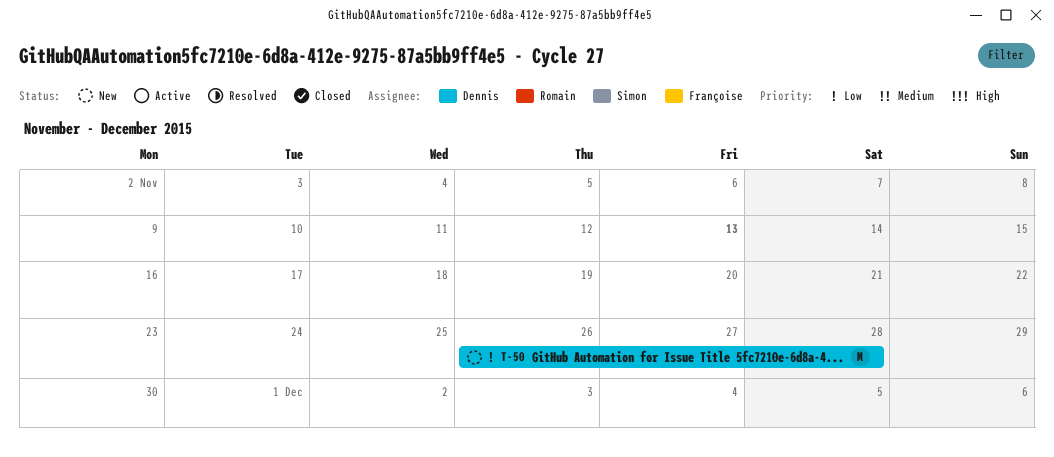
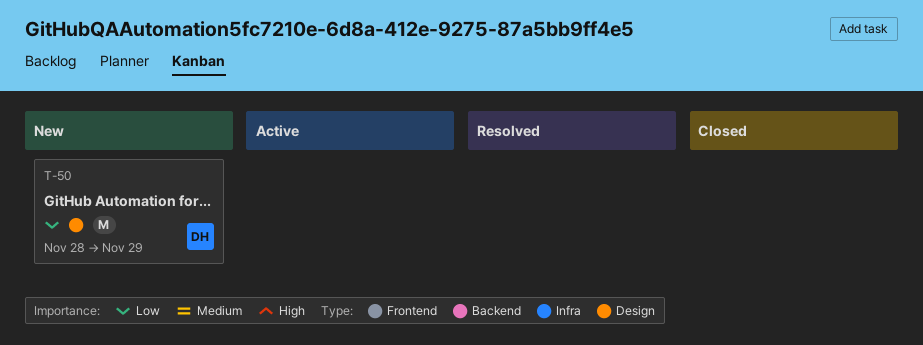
T-50, start: Nov 26 -> Nov 28
T-50, due: Nov 28 -> Nov 29

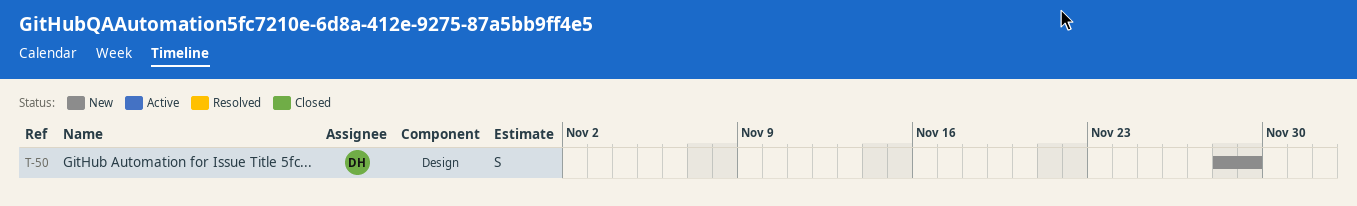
T-50, estimate: M -> S

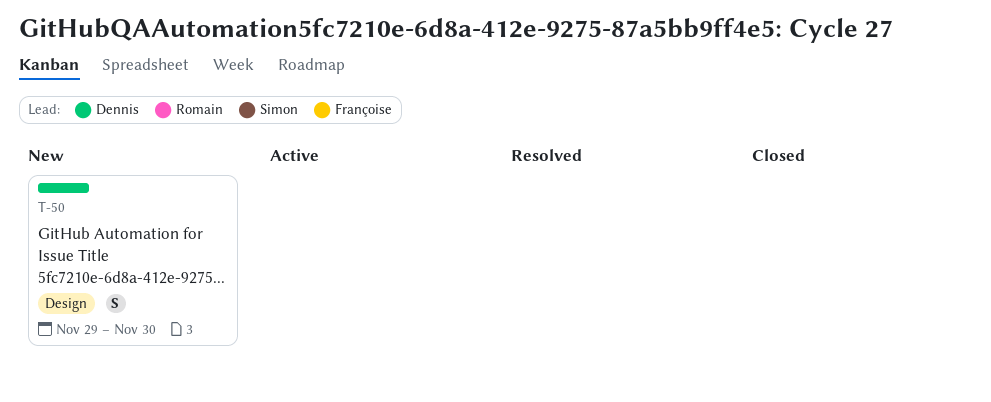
T-50, start: Nov 28 -> Nov 29
T-50, due: Nov 29 -> Nov 30

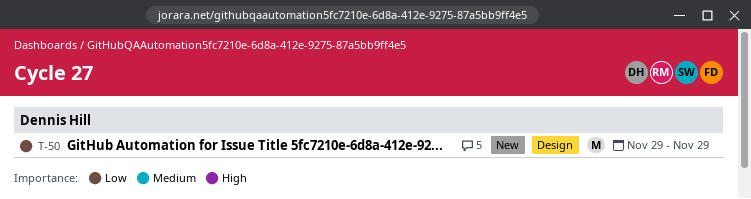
T-50, estimate: S -> M
T-50, due: Nov 30 -> Nov 29

